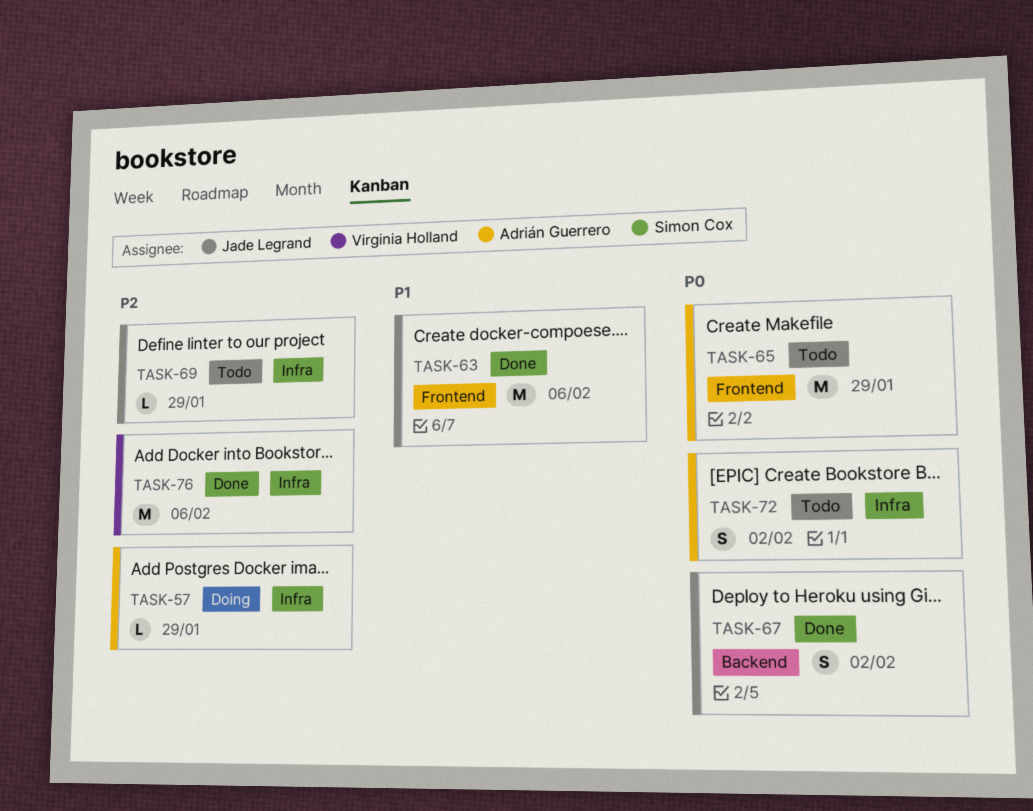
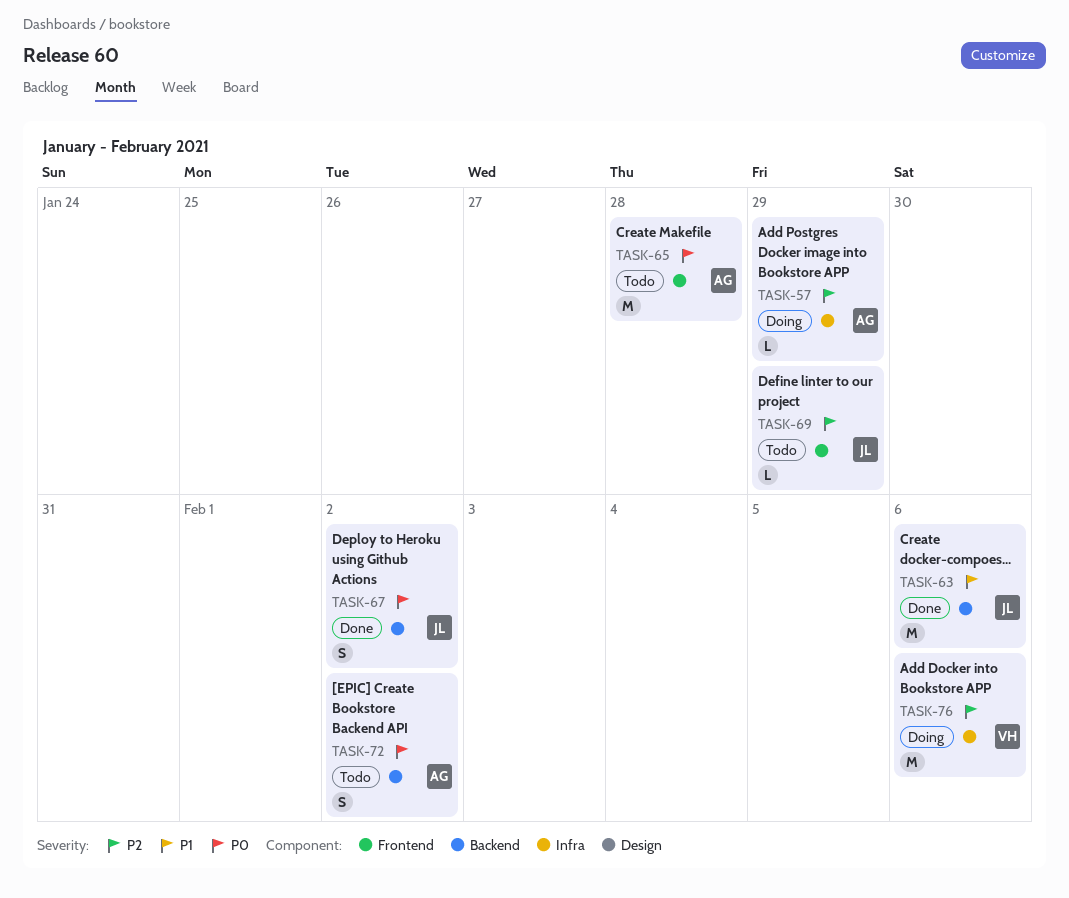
TASK-63, label: Frontend -> Backend
TASK-65, due: Jan 29 -> Jan 28
TASK-69, label: Infra -> Frontend
TASK-72, label: Infra -> Backend
TASK-76, status: Done -> Doing

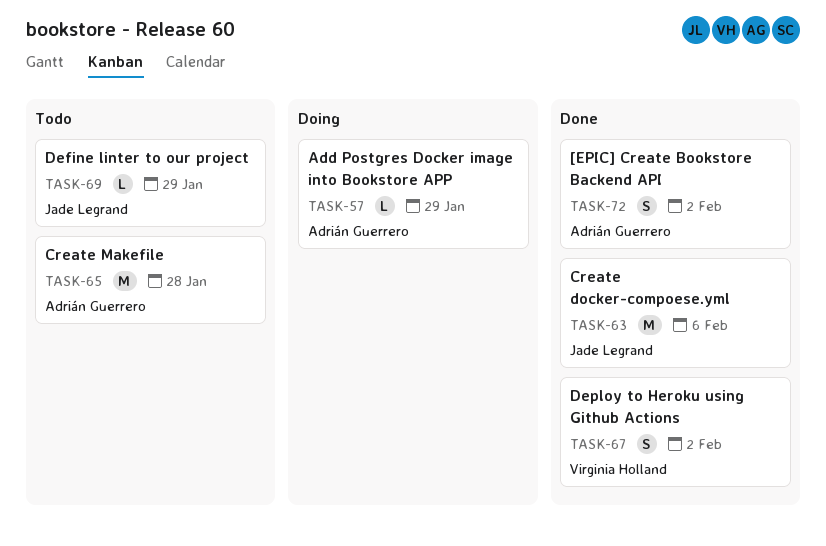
TASK-67, owner: Jade Legrand -> Virginia Holland
TASK-72, status: Todo -> Done
TASK-76: present -> none

